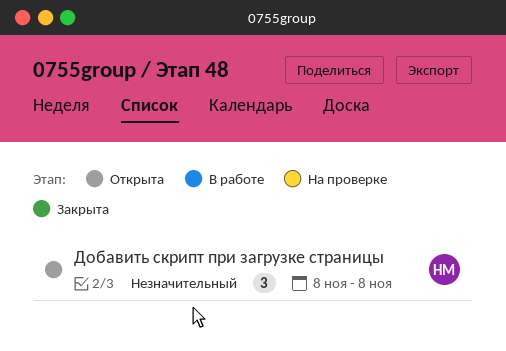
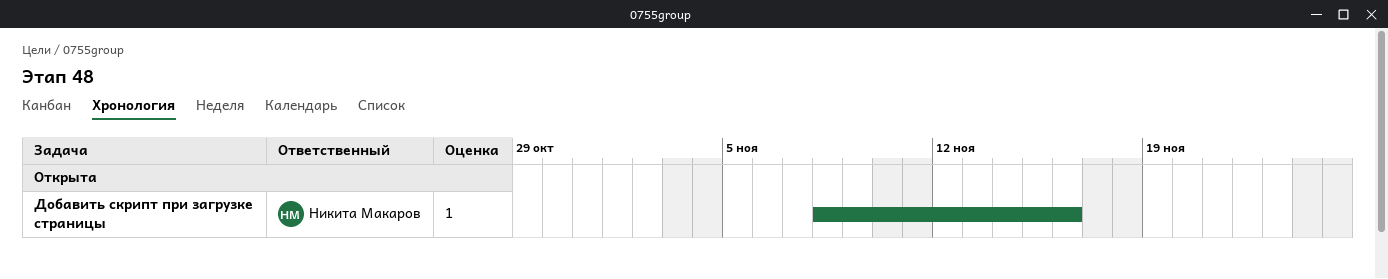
Добавить скрипт при загрузке страницы, estimate: 3 -> 1
Добавить скрипт при загрузке страницы, due: Nov 8 -> Nov 16

